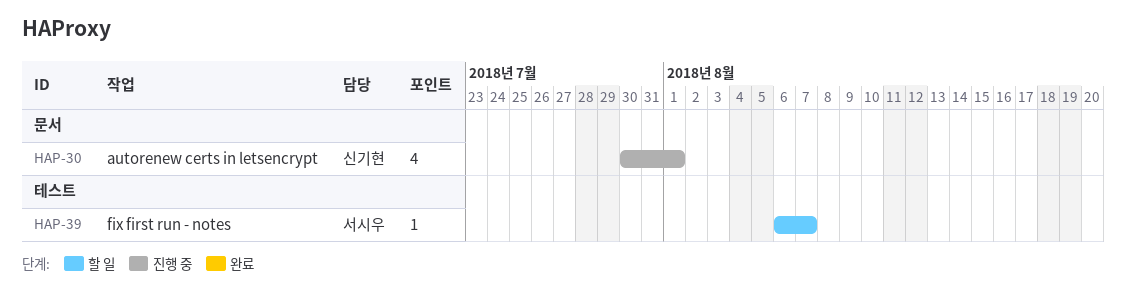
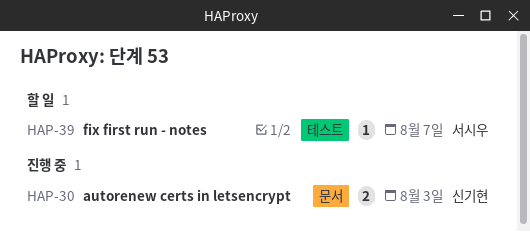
HAP-30, estimate: 4 -> 2
HAP-30, due: Aug 1 -> Aug 3

